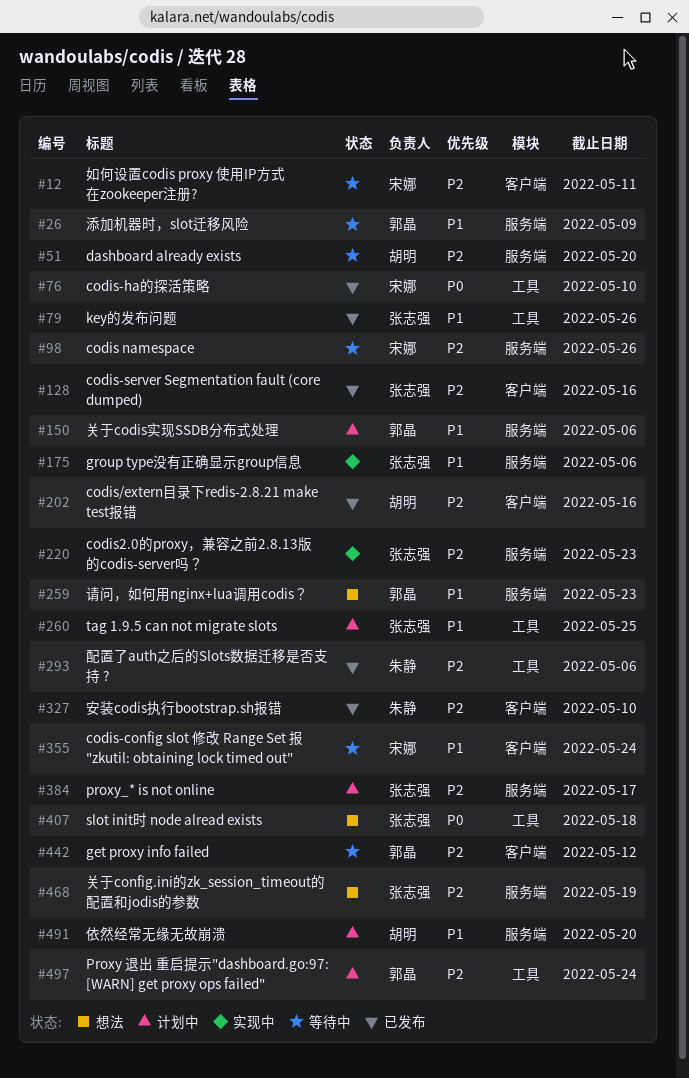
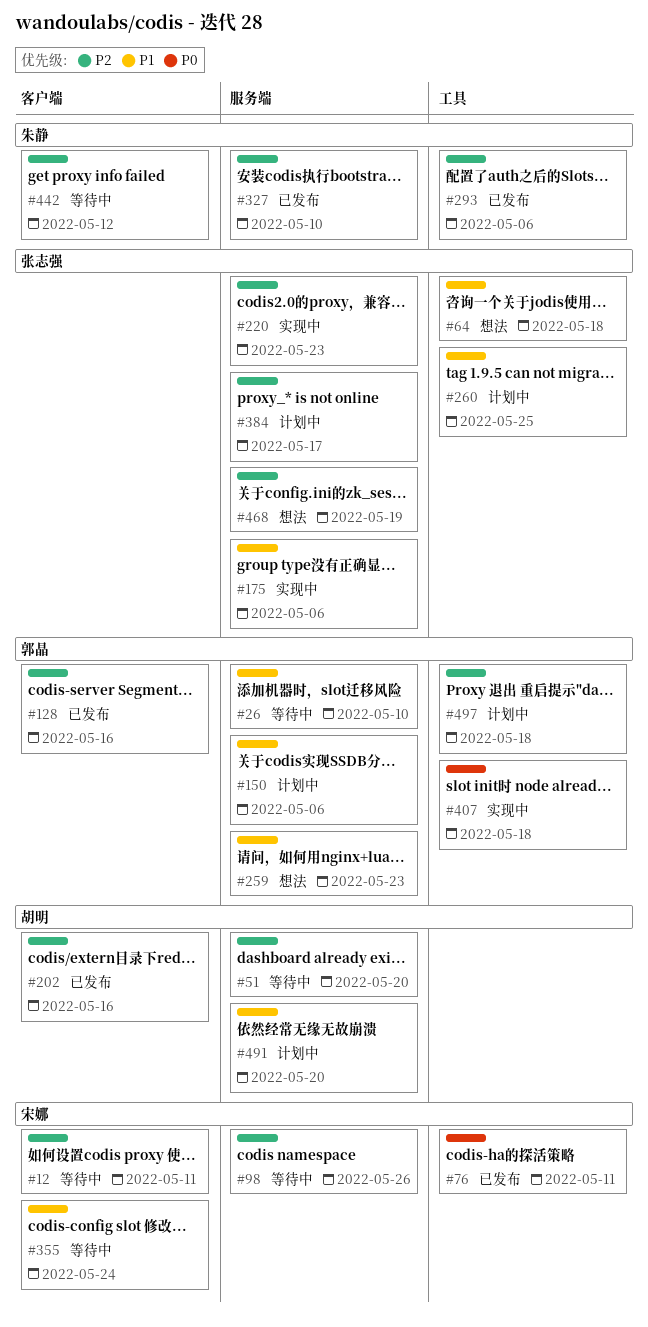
#26, due: May 9 -> May 10
#64: none -> present
#76, due: May 10 -> May 11
#79: present -> none
#128, owner: 张志强 -> 郭晶
#327, label: 客户端 -> 服务端
#407, status: 想法 -> 实现中
#407, owner: 张志强 -> 郭晶
#442, owner: 郭晶 -> 朱静
#497, due: May 24 -> May 18

